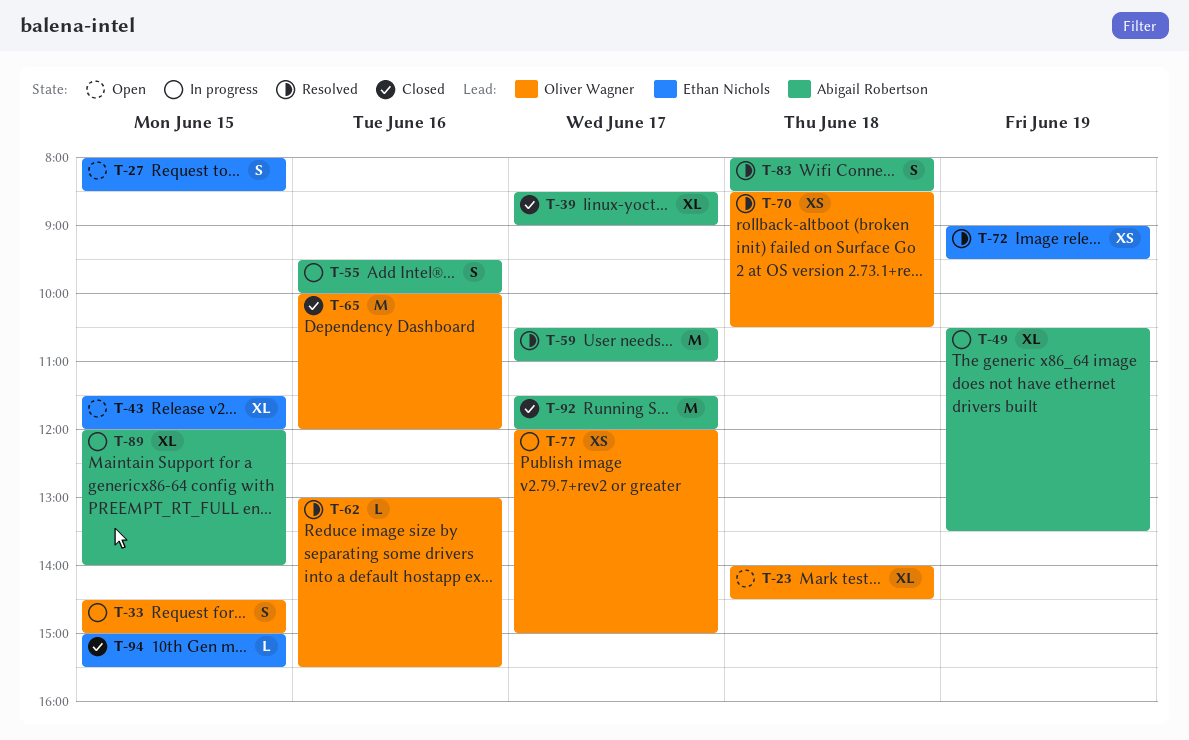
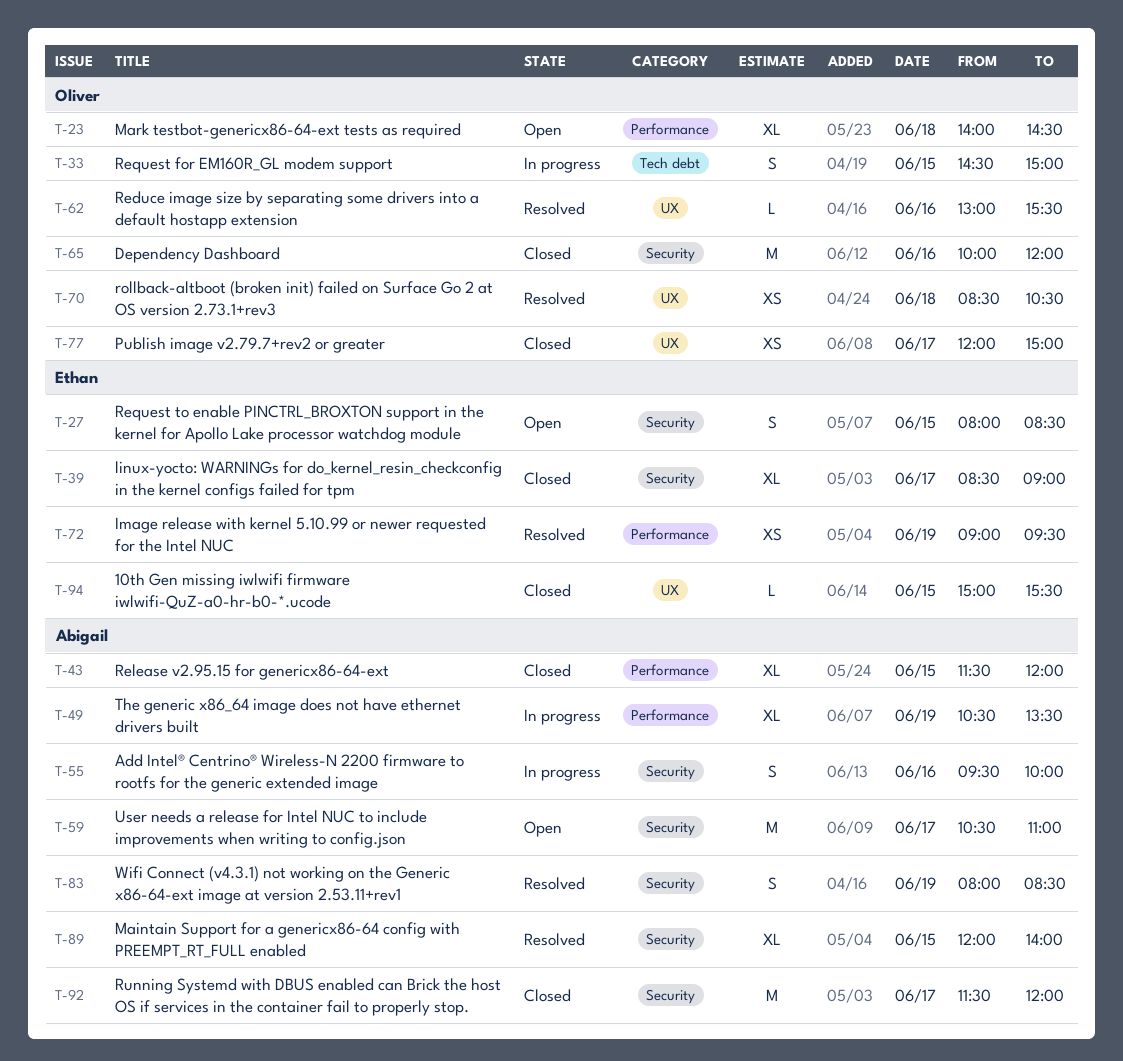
T-39, owner: Abigail Robertson -> Ethan Nichols
T-43, status: Open -> Closed
T-43, owner: Ethan Nichols -> Abigail Robertson
T-59, status: Resolved -> Open
T-77, status: In progress -> Closed
T-83, day: Jun 18 -> Jun 19
T-89, status: In progress -> Resolved

